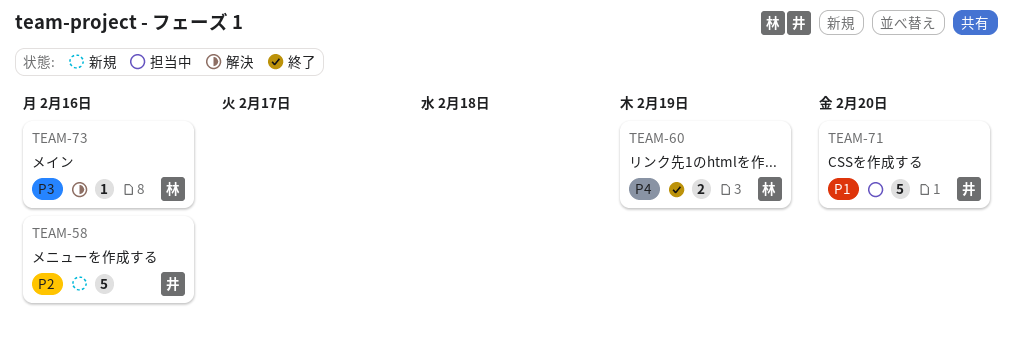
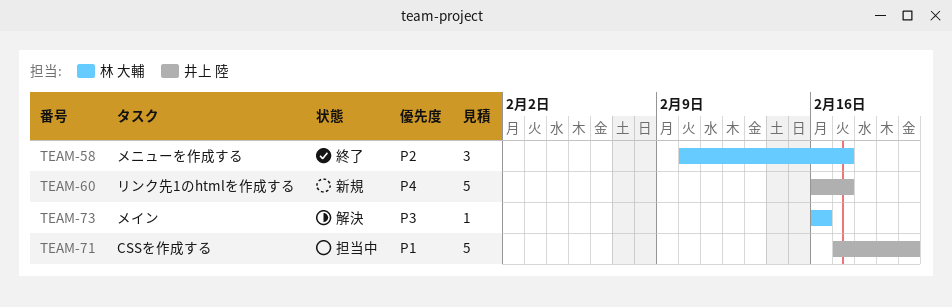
TEAM-58, status: 新規 -> 終了
TEAM-58, owner: 井上 陸 -> 林 大輔
TEAM-58, estimate: 5 -> 3
TEAM-58, due: Feb 16 -> Feb 17
TEAM-60, status: 終了 -> 新規
TEAM-60, owner: 林 大輔 -> 井上 陸
TEAM-60, estimate: 2 -> 5
TEAM-60, due: Feb 19 -> Feb 17

